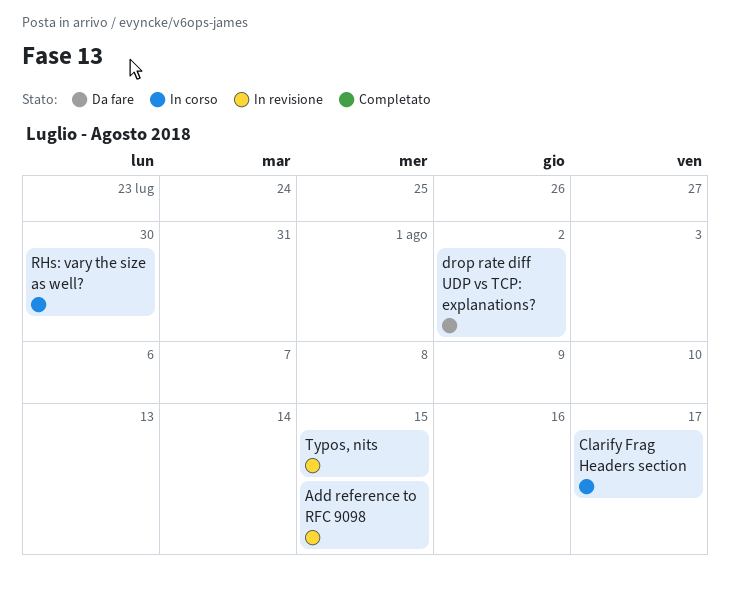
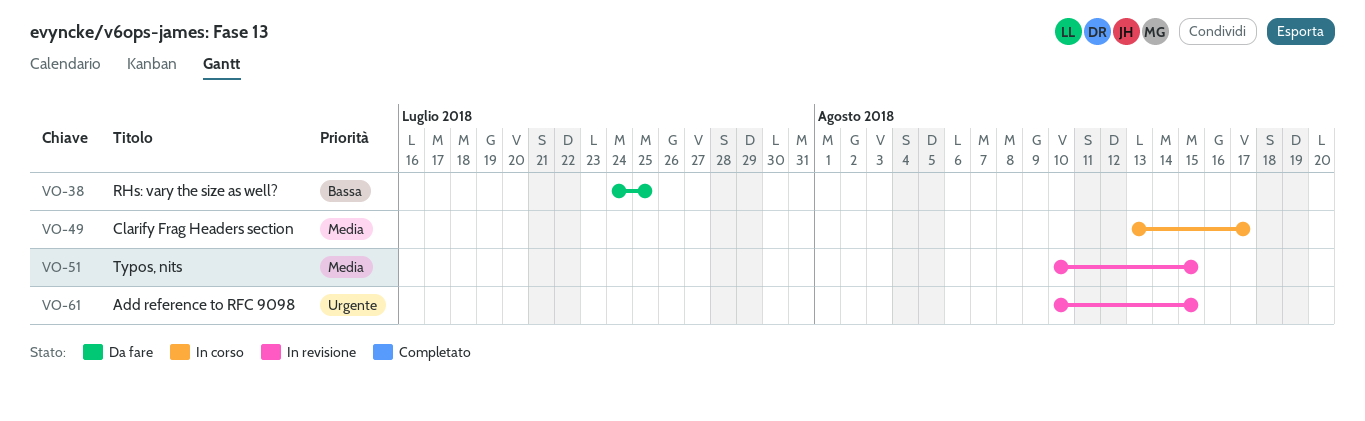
drop rate diff UDP vs TCP: explanations?: present -> none
RHs: vary the size as well?, status: In corso -> Da fare
RHs: vary the size as well?, due: Jul 30 -> Jul 25

